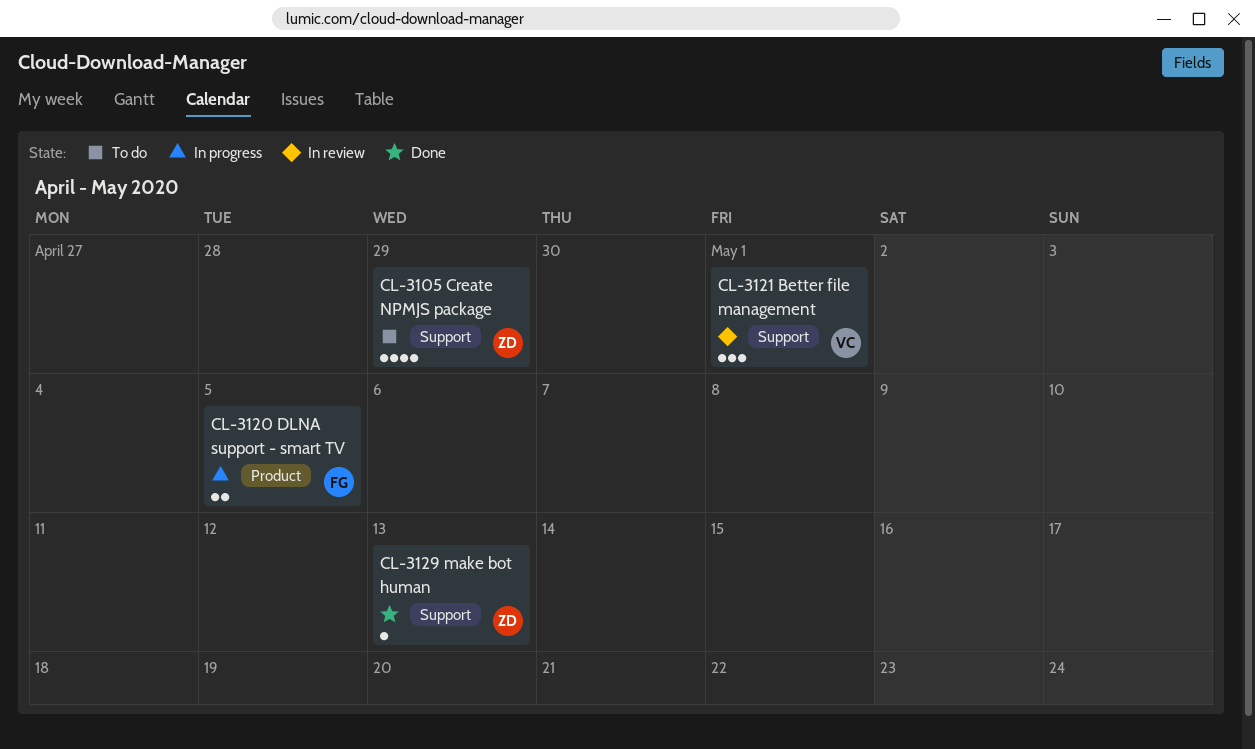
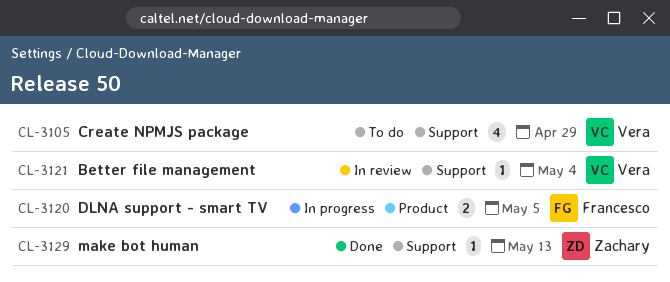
CL-3105, owner: Zachary -> Vera
CL-3121, estimate: 3 -> 1
CL-3121, due: May 1 -> May 4

